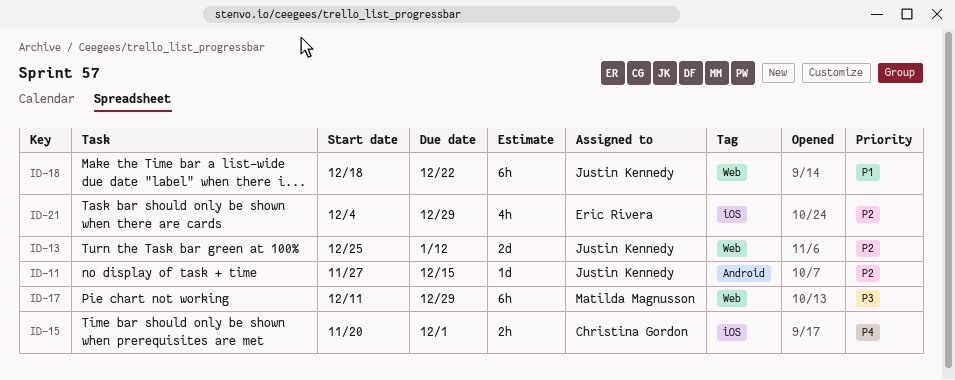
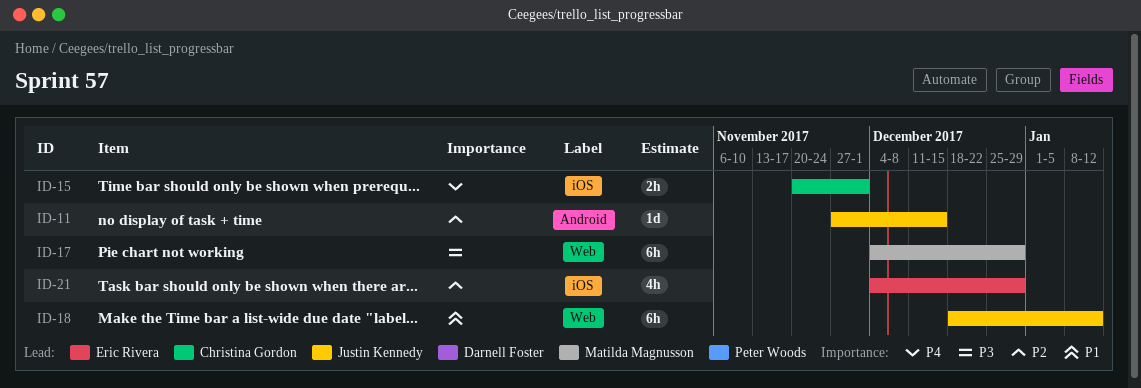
ID-13: present -> none
ID-17, start: Dec 11 -> Dec 4
ID-18, due: Dec 22 -> Jan 12

